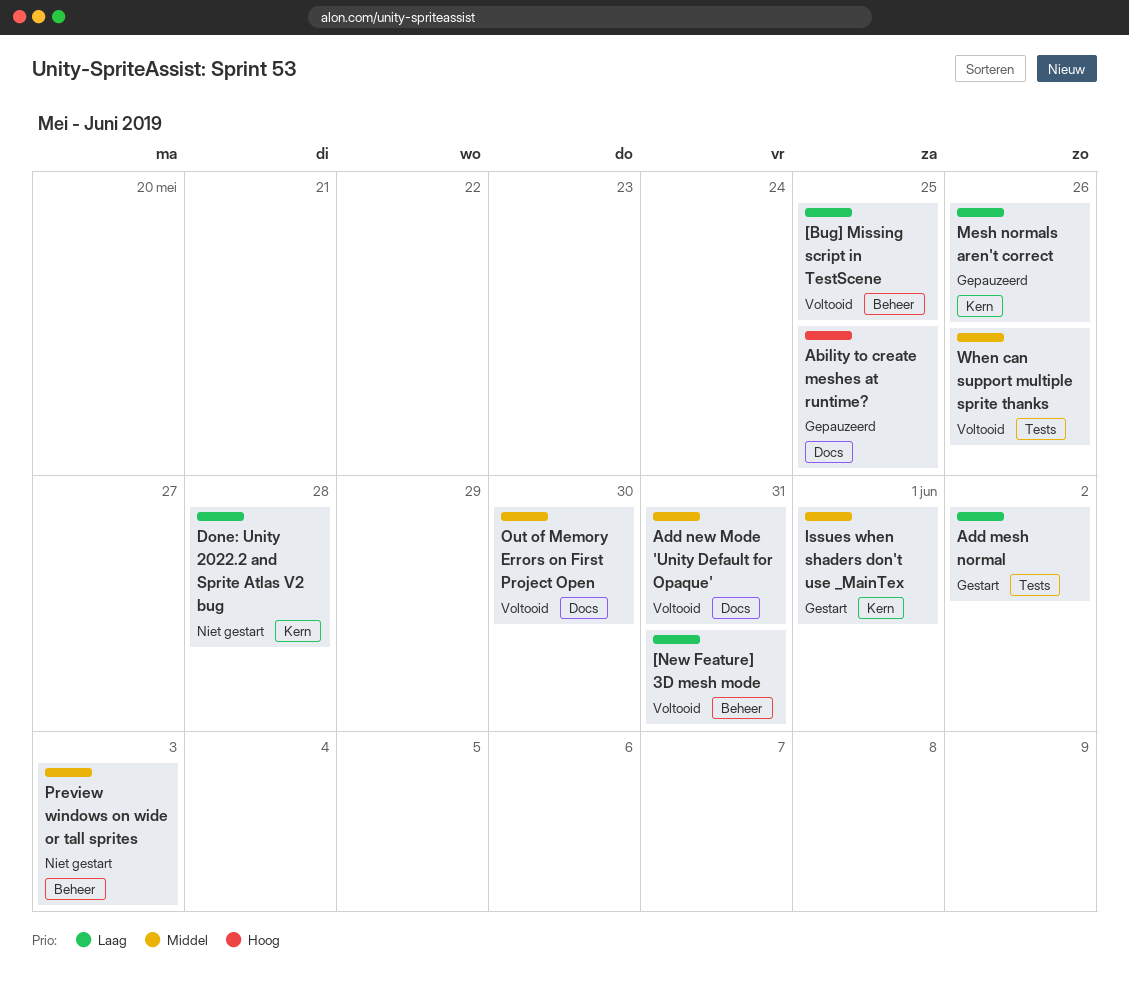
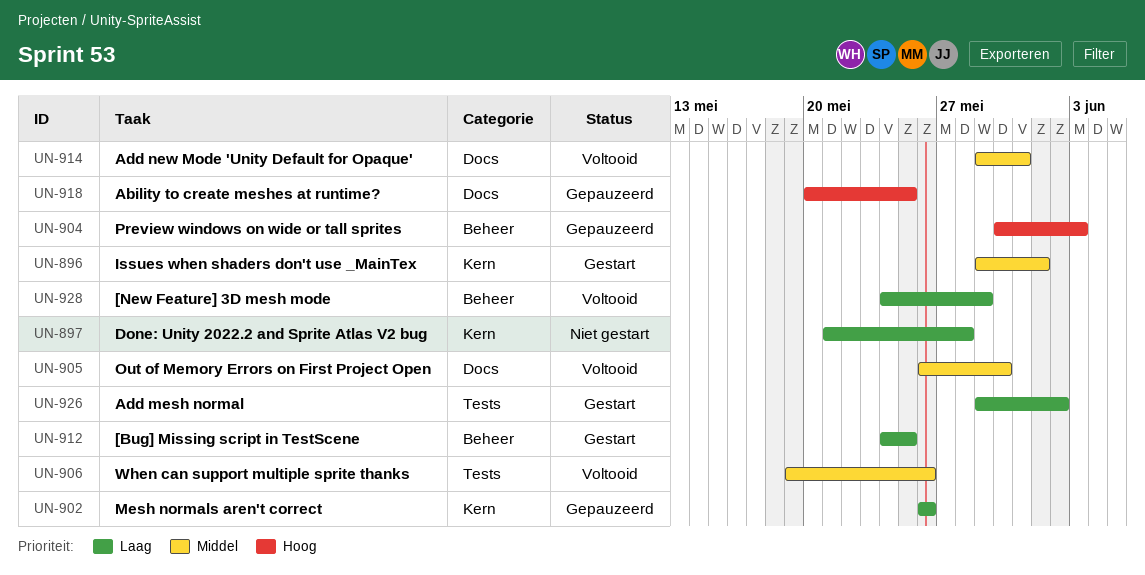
[Bug] Missing script in TestScene, status: Voltooid -> Gestart
[New Feature] 3D mesh mode, due: May 31 -> May 29
Preview windows on wide or tall sprites, status: Niet gestart -> Gepauzeerd
Preview windows on wide or tall sprites, priority: Middel -> Hoog

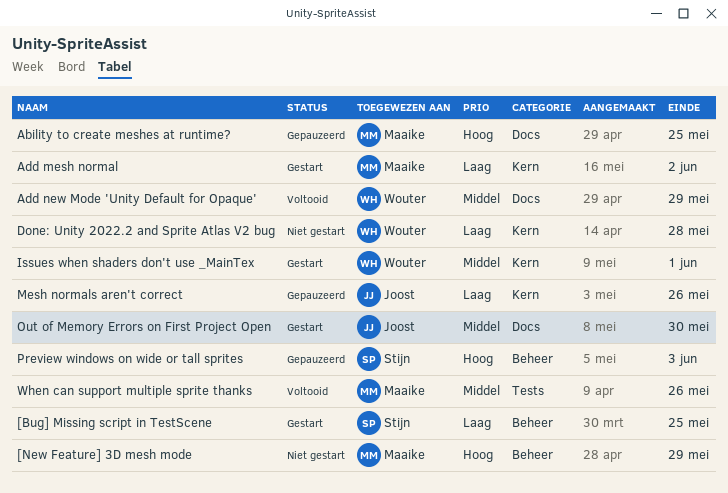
[New Feature] 3D mesh mode, status: Voltooid -> Niet gestart
[New Feature] 3D mesh mode, priority: Laag -> Hoog
Add mesh normal, label: Tests -> Kern
Add new Mode 'Unity Default for Opaque', due: May 31 -> May 29
Out of Memory Errors on First Project Open, status: Voltooid -> Gestart

